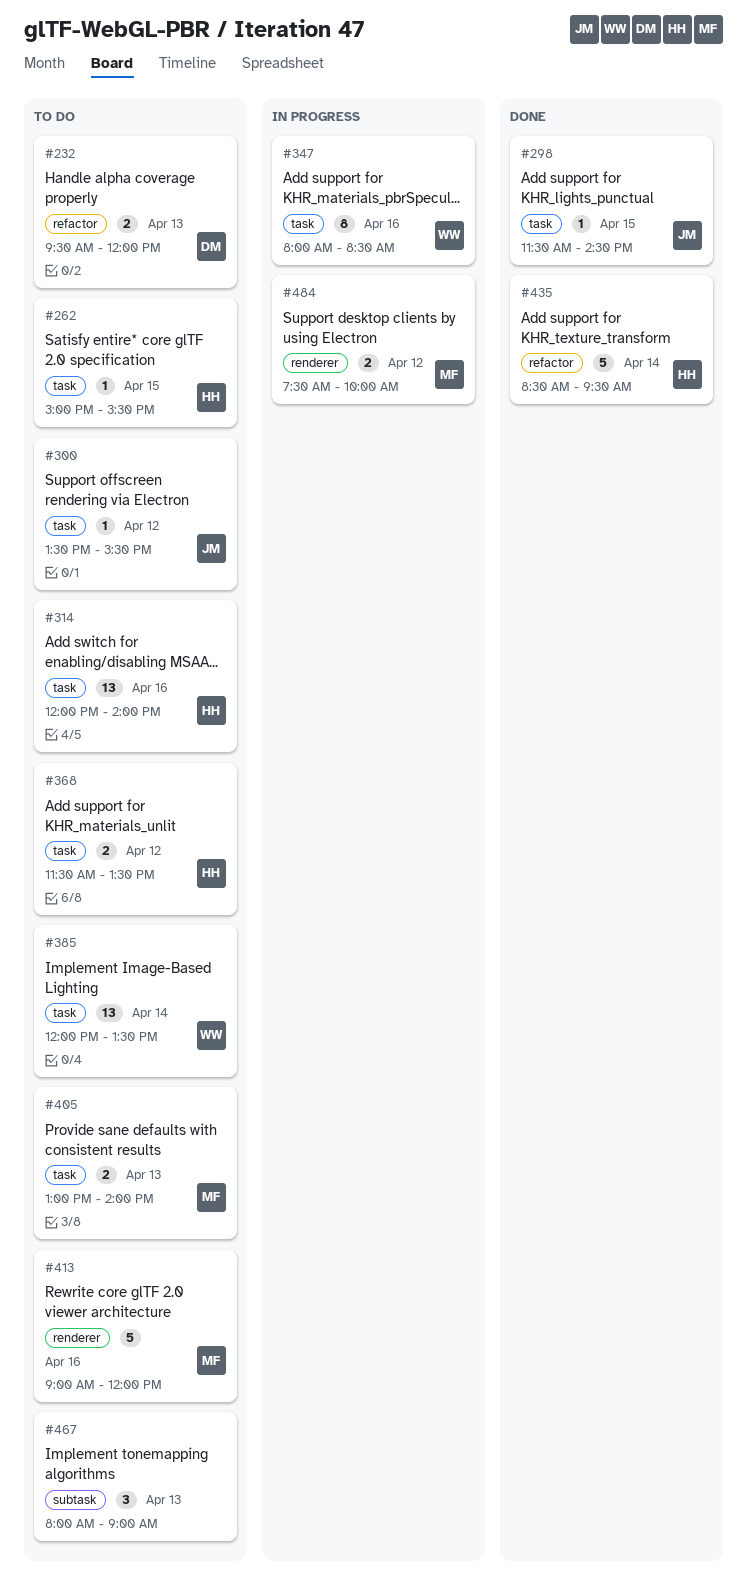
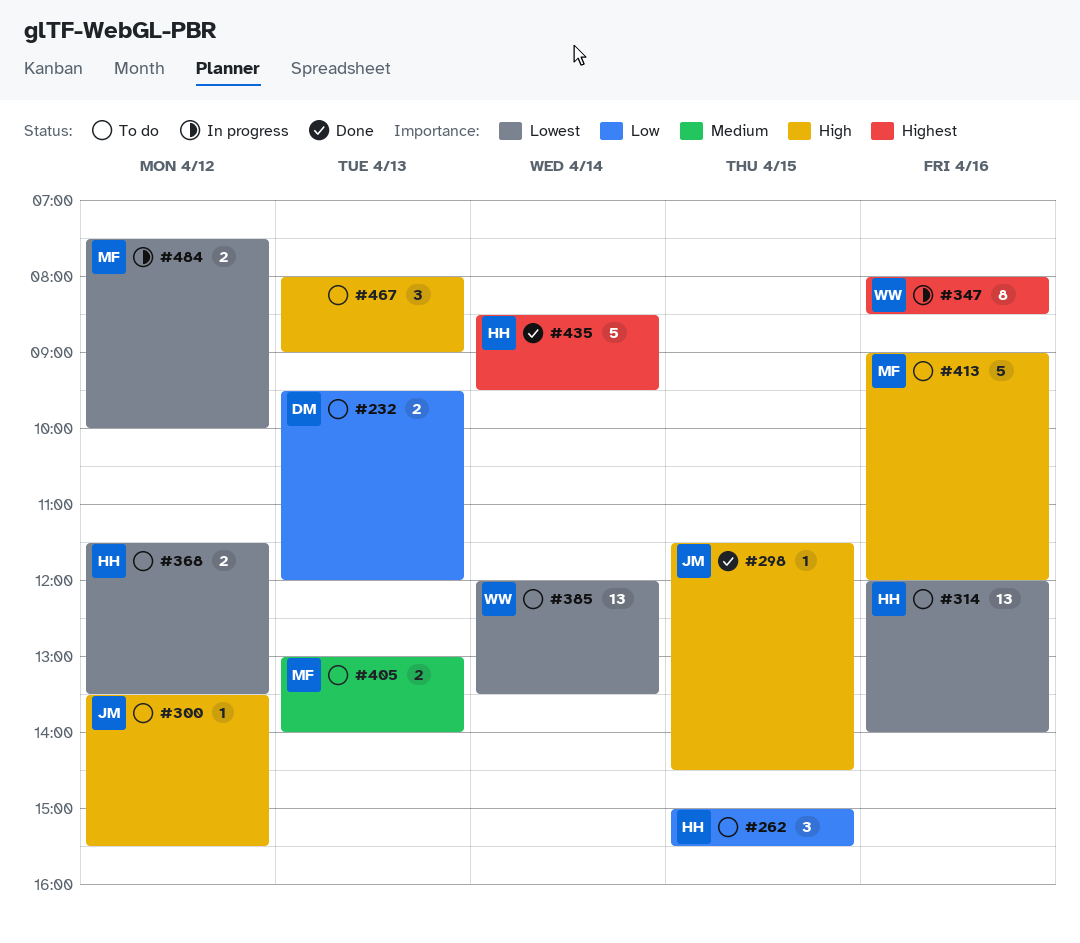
#262, estimate: 1 -> 3

